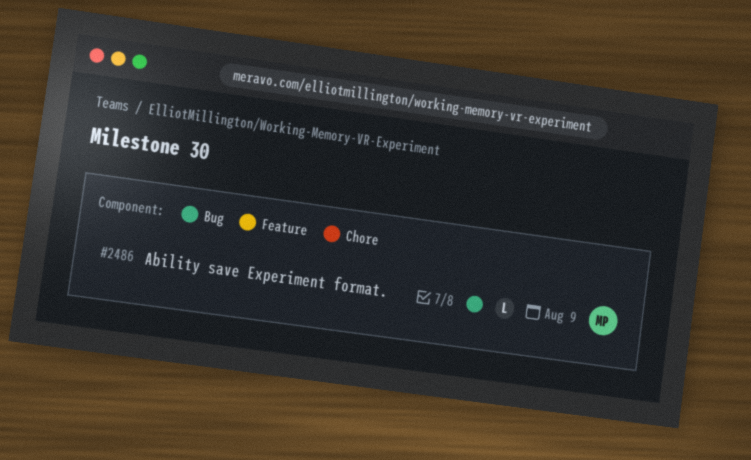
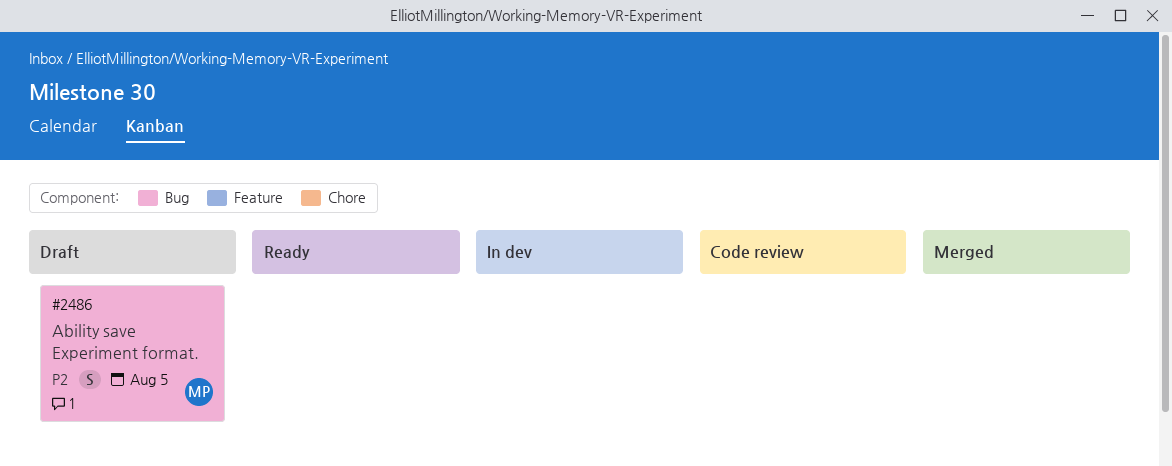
#2486, estimate: L -> S
#2486, due: Aug 9 -> Aug 5

